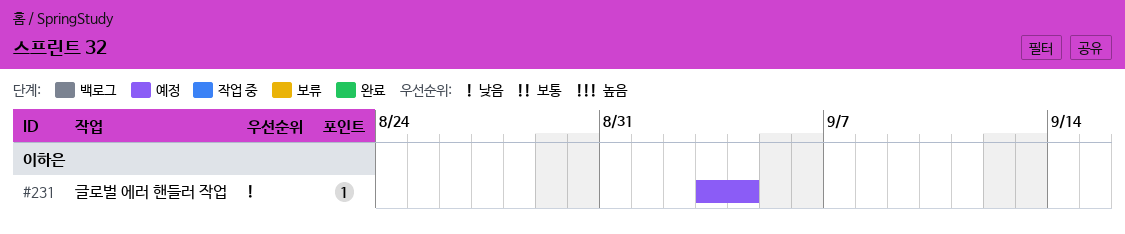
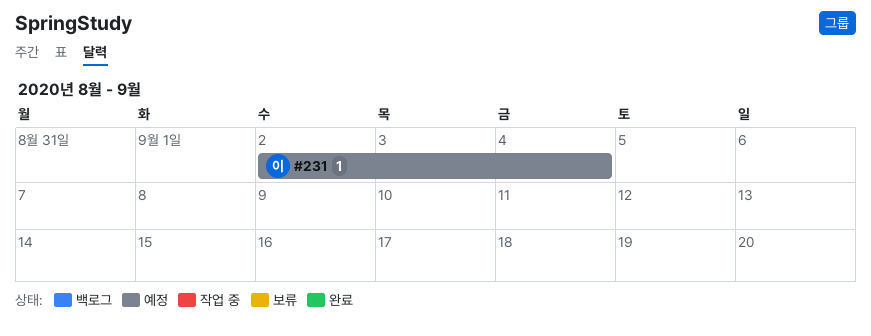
#231, start: Sep 3 -> Sep 2

